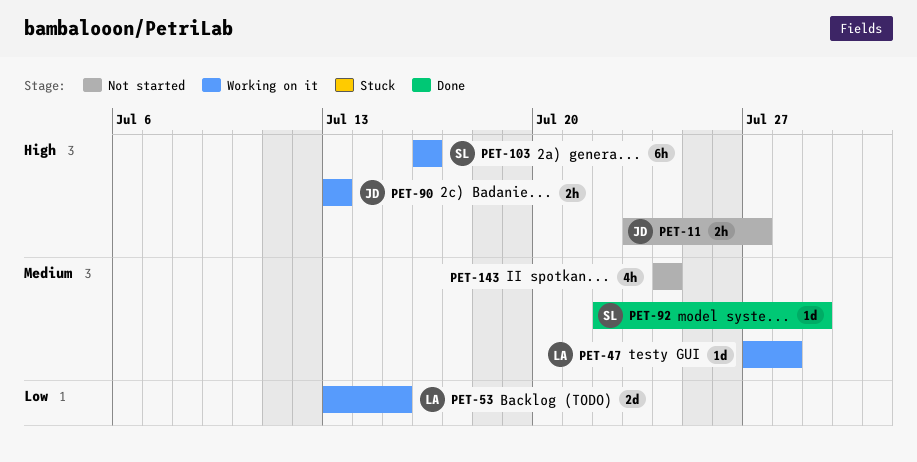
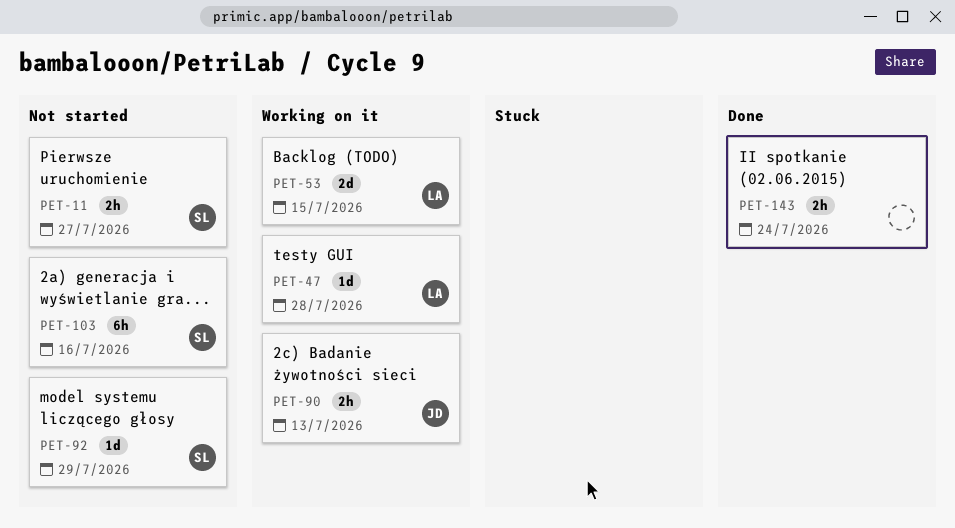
PET-11, owner: JD -> SL
PET-92, status: Done -> Not started
PET-103, status: Working on it -> Not started
PET-143, status: Not started -> Done
PET-143, estimate: 4h -> 2h

